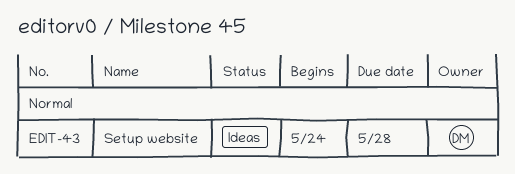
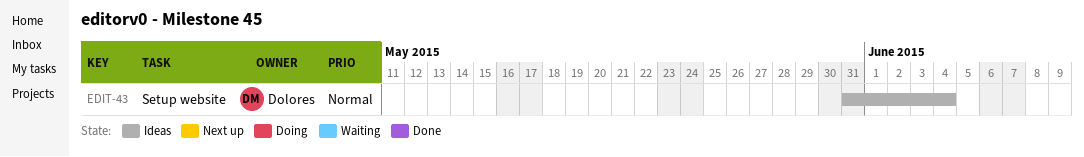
EDIT-43, start: May 24 -> May 31
EDIT-43, due: May 28 -> Jun 4

